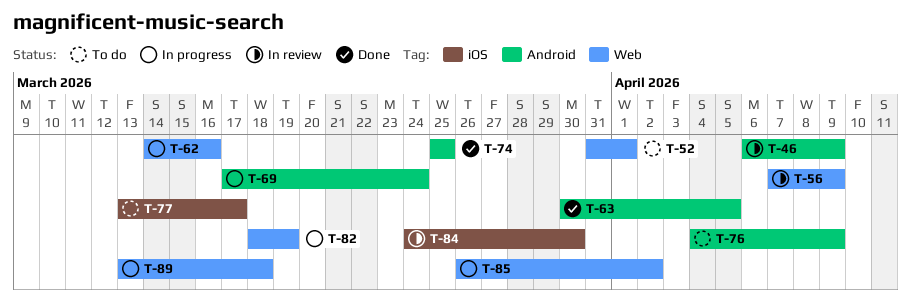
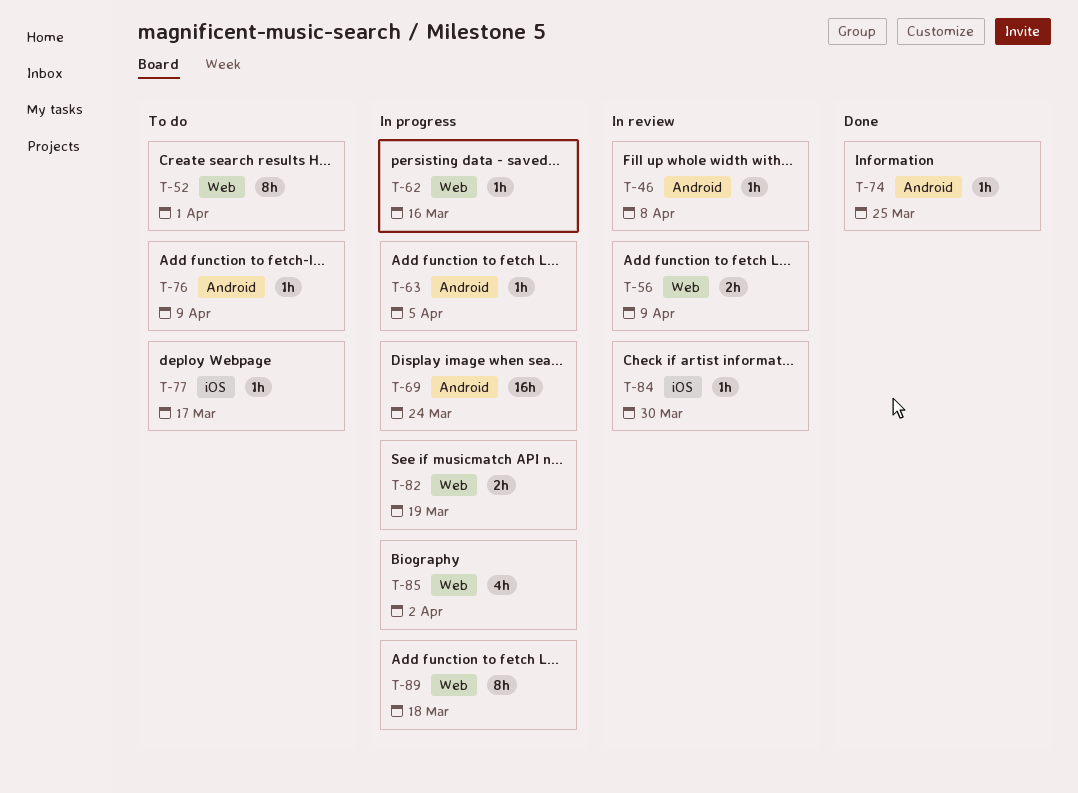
T-46, due: Apr 9 -> Apr 8
T-63, status: Done -> In progress

